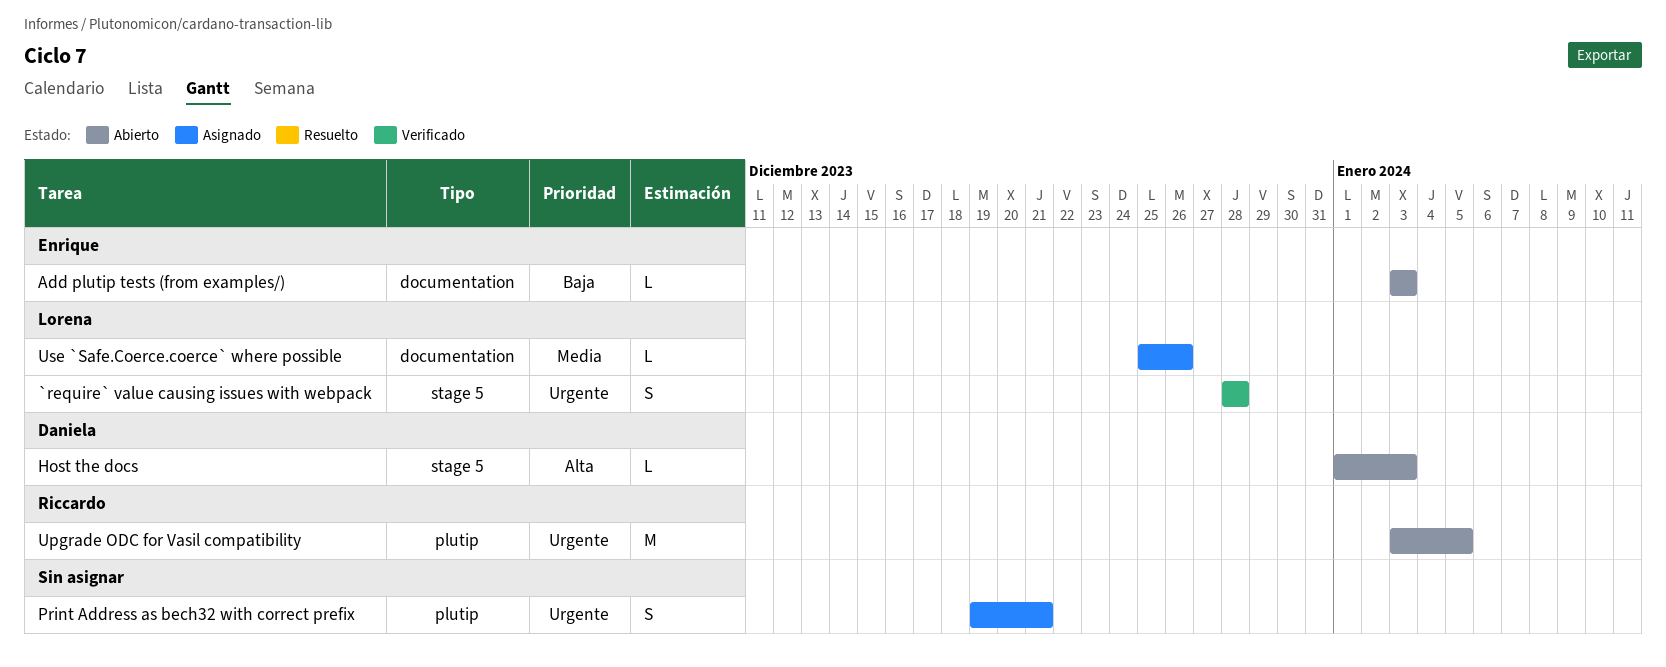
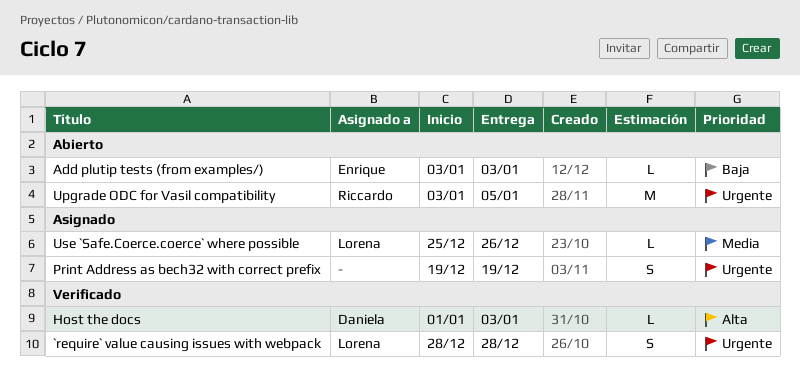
Host the docs, status: Abierto -> Verificado
Print Address as bech32 with correct prefix, due: Dec 21 -> Dec 19

